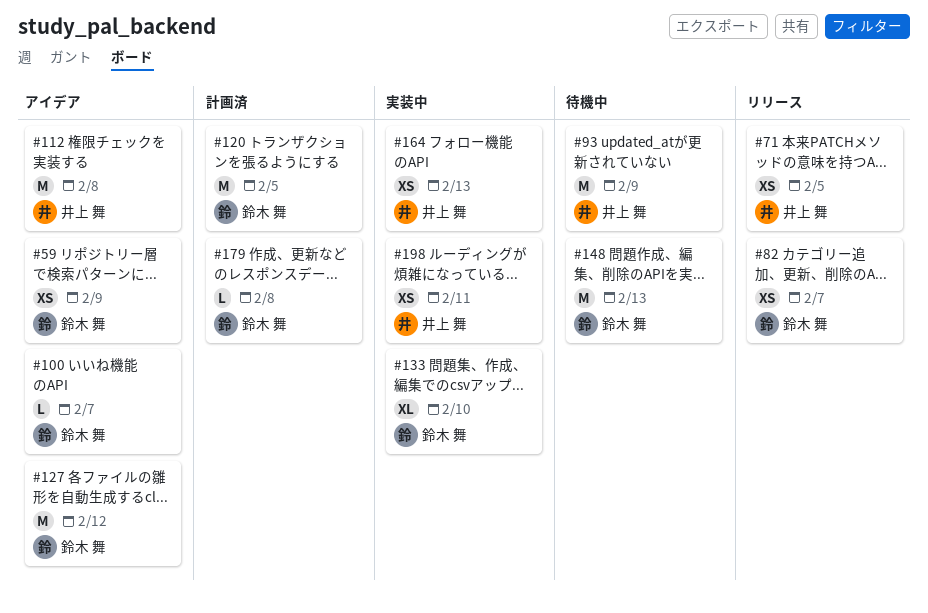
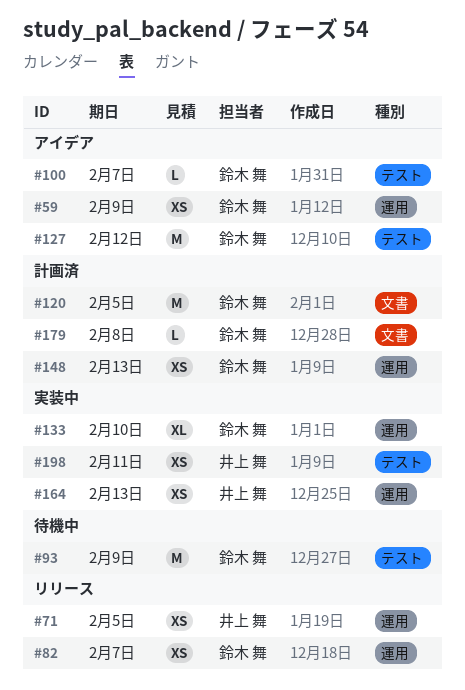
#93, owner: 井上 舞 -> 鈴木 舞
#112: present -> none
#148, status: 待機中 -> 計画済
#148, estimate: M -> XS

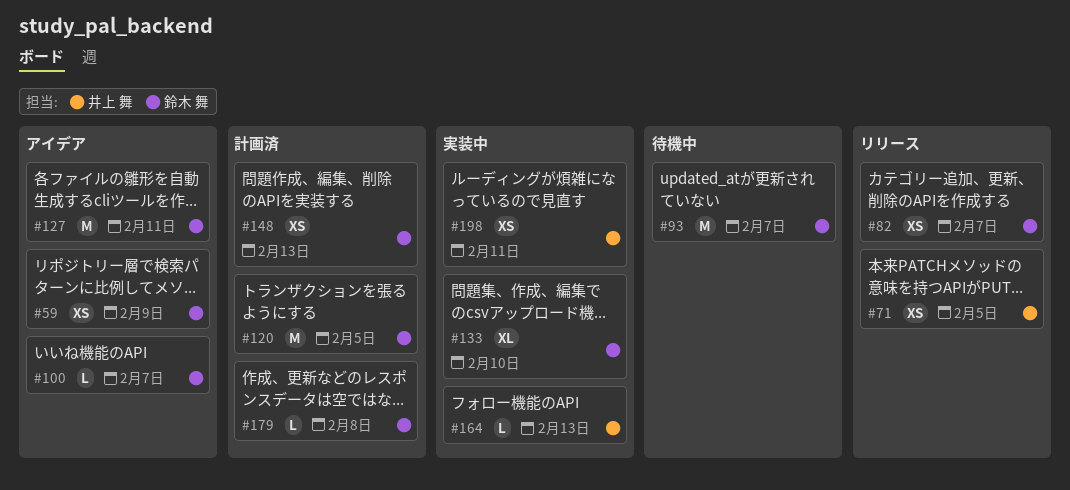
#93, due: Feb 9 -> Feb 7
#127, due: Feb 12 -> Feb 11
#164, estimate: XS -> L

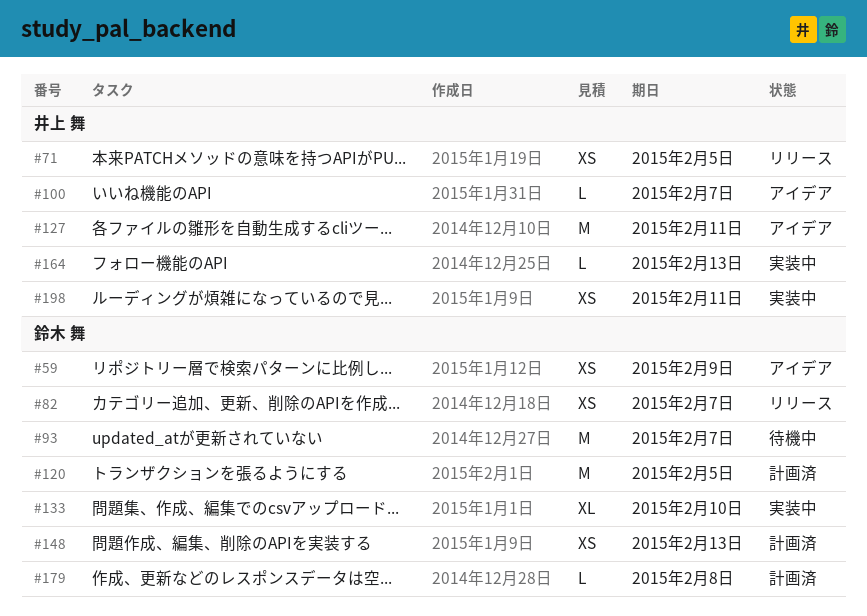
#100, owner: 鈴木 舞 -> 井上 舞
#127, owner: 鈴木 舞 -> 井上 舞

